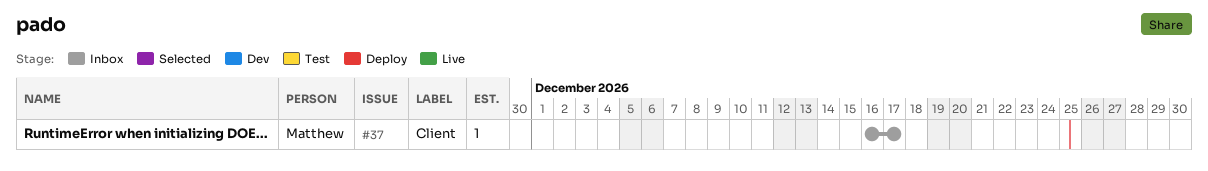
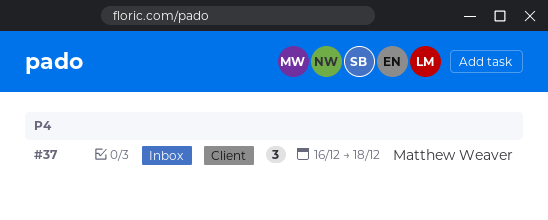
#37, estimate: 1 -> 3
#37, due: Dec 17 -> Dec 18

